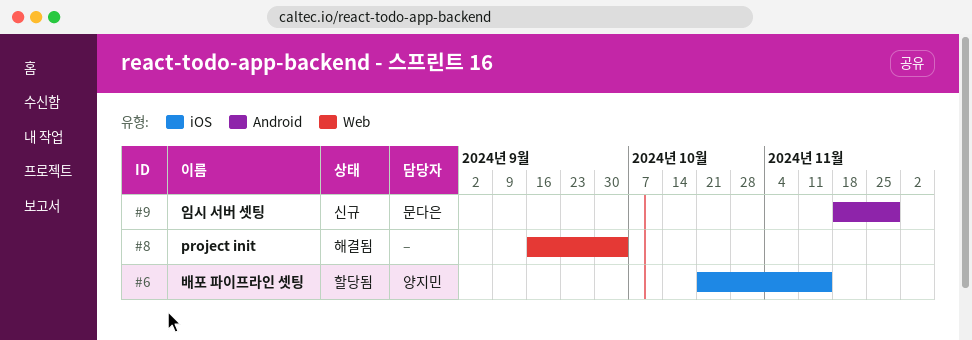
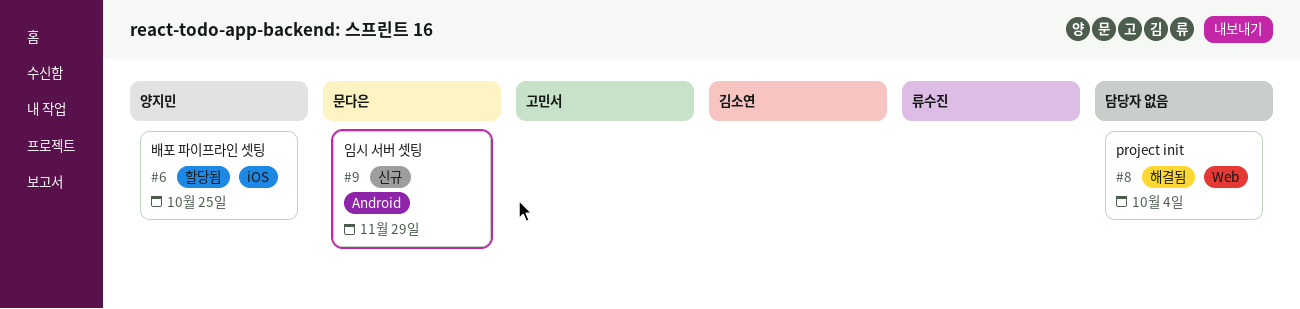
#6, due: Nov 15 -> Oct 25

